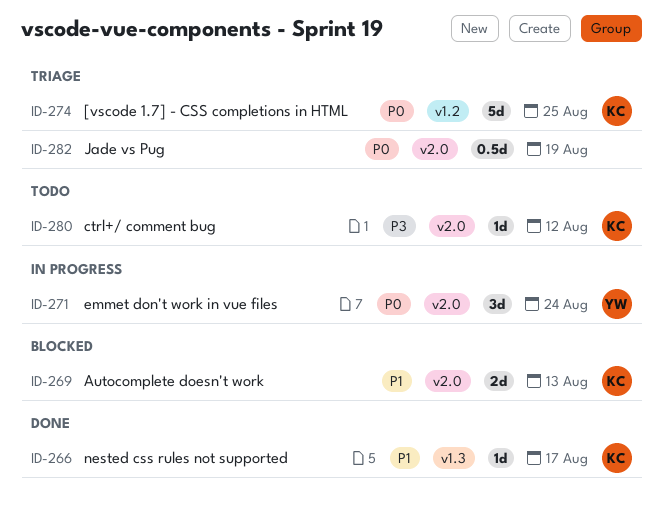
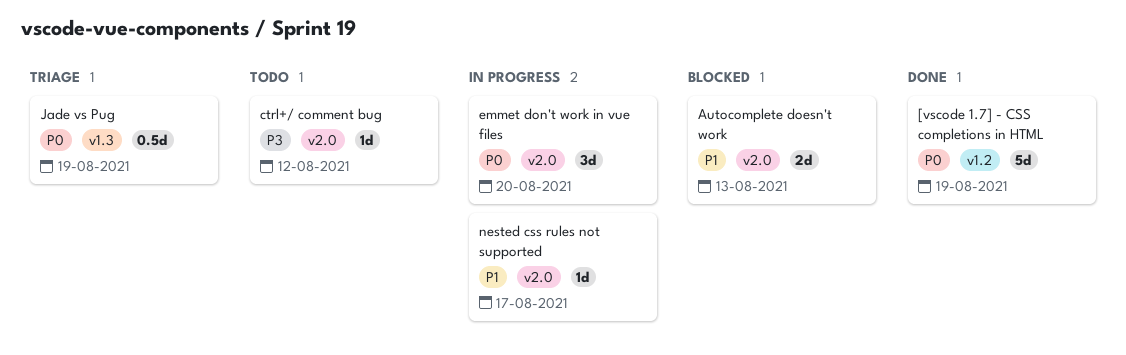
[vscode 1.7] - CSS completions in HTML, status: Triage -> Done
[vscode 1.7] - CSS completions in HTML, due: Aug 25 -> Aug 19
emmet don't work in vue files, due: Aug 24 -> Aug 20
Jade vs Pug, label: v2.0 -> v1.3
nested css rules not supported, status: Done -> In progress
nested css rules not supported, label: v1.3 -> v2.0

